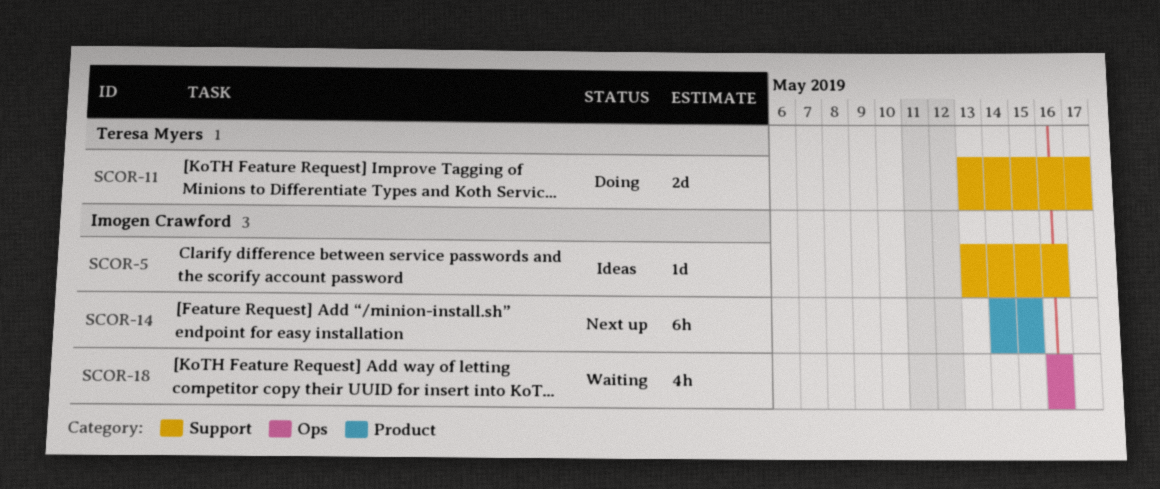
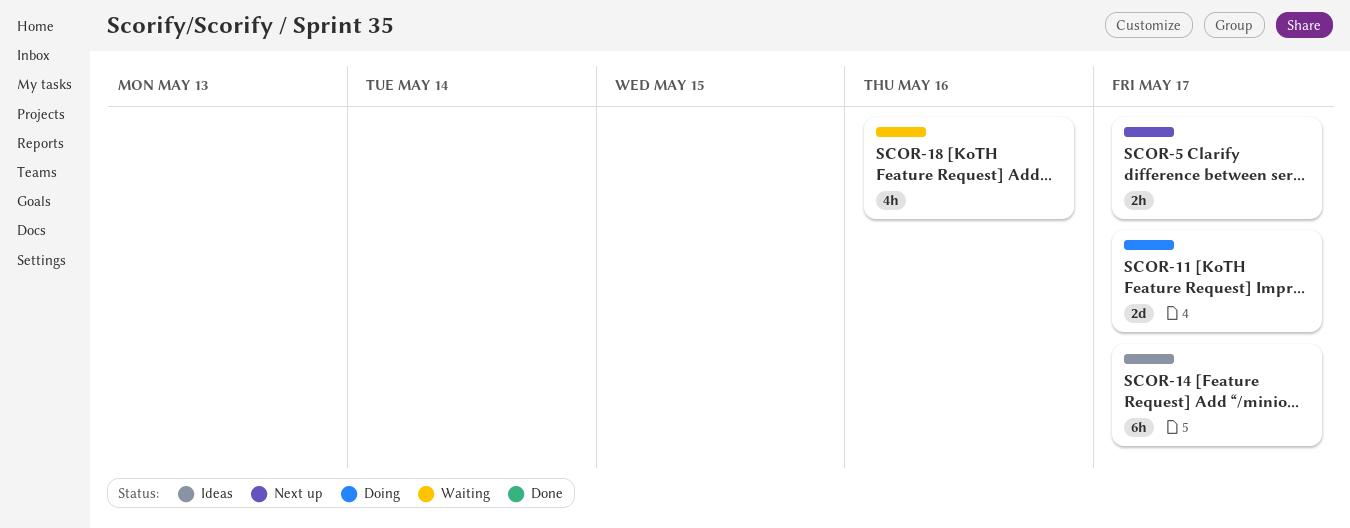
SCOR-5, status: Ideas -> Next up
SCOR-5, estimate: 1d -> 2h
SCOR-5, due: May 16 -> May 17
SCOR-14, status: Next up -> Ideas
SCOR-14, due: May 15 -> May 17

